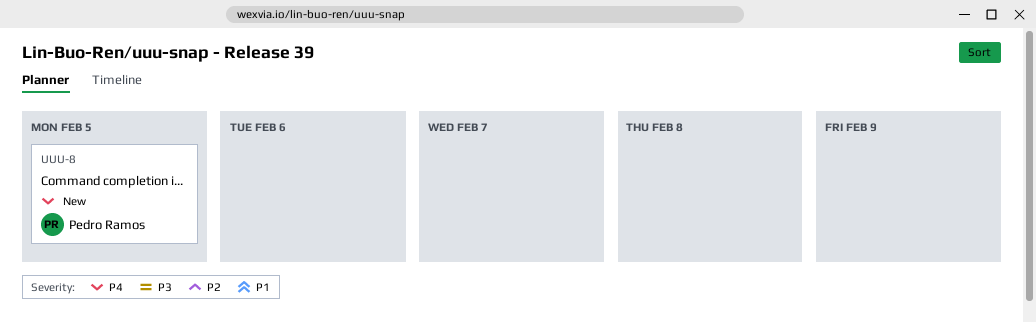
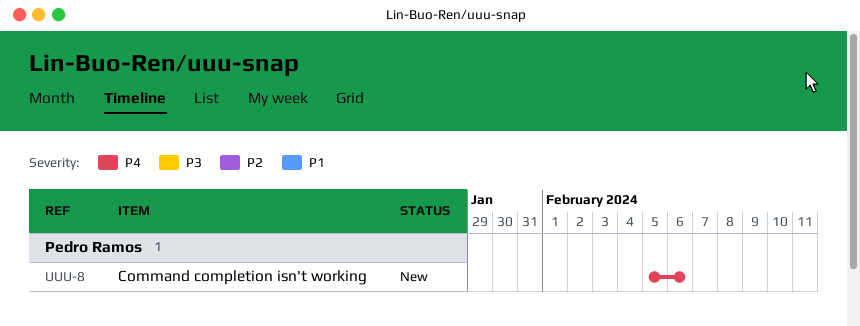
UUU-8, due: Feb 5 -> Feb 6

